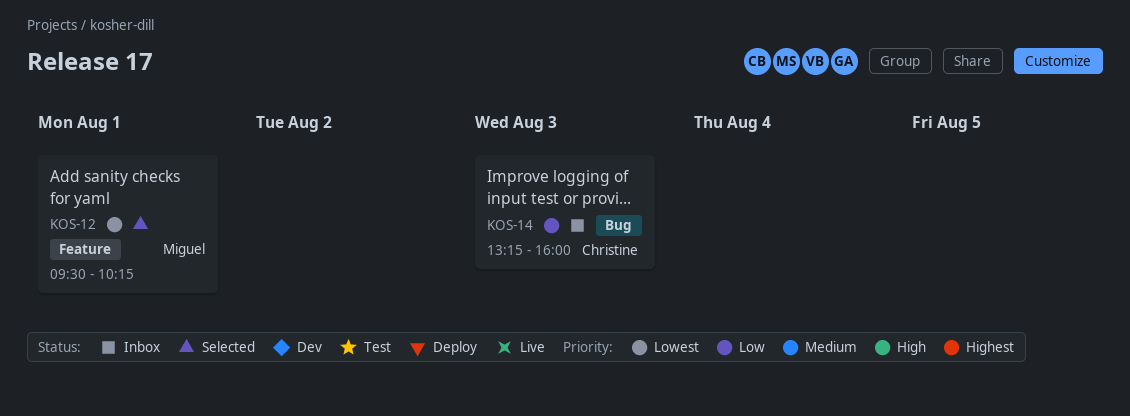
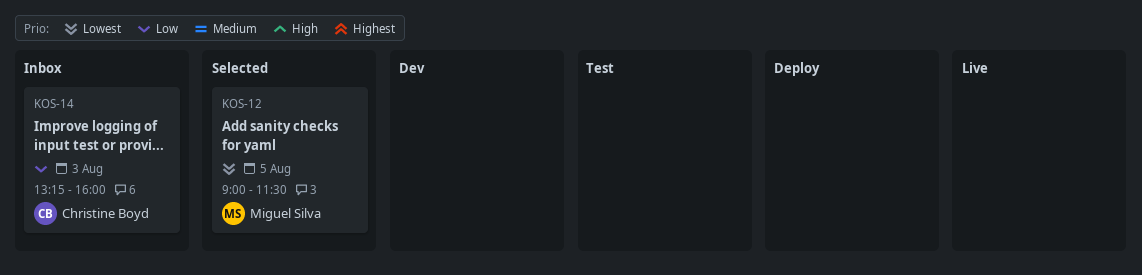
KOS-12, day: Aug 1 -> Aug 5
KOS-12, begins: 09:30 -> 09:00
KOS-12, ends: 10:15 -> 11:30

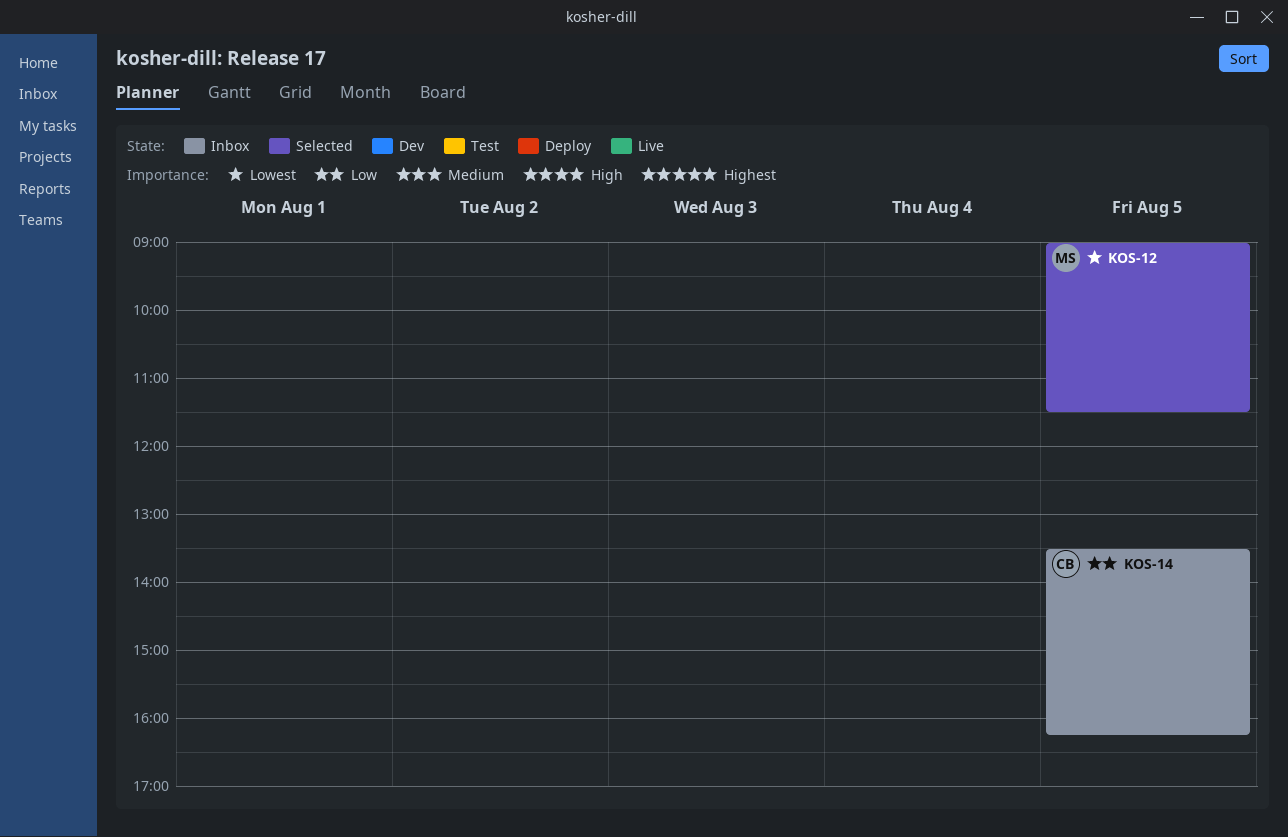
KOS-14, day: Aug 3 -> Aug 5
KOS-14, begins: 13:15 -> 13:30
KOS-14, ends: 16:00 -> 16:15

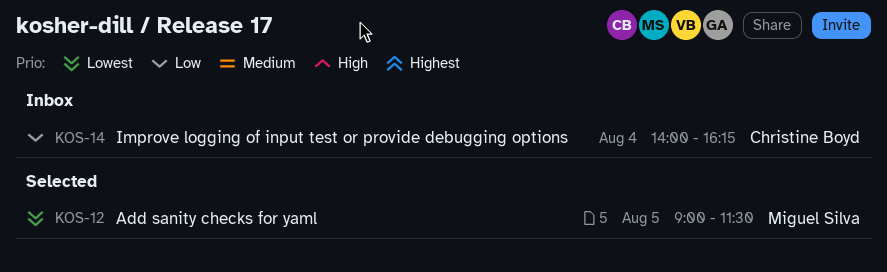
KOS-14, day: Aug 5 -> Aug 4
KOS-14, begins: 13:30 -> 14:00

